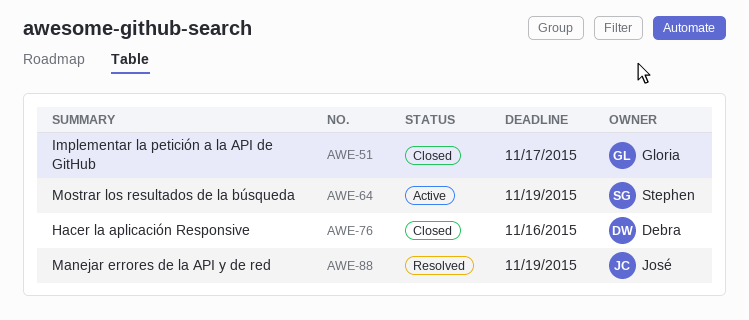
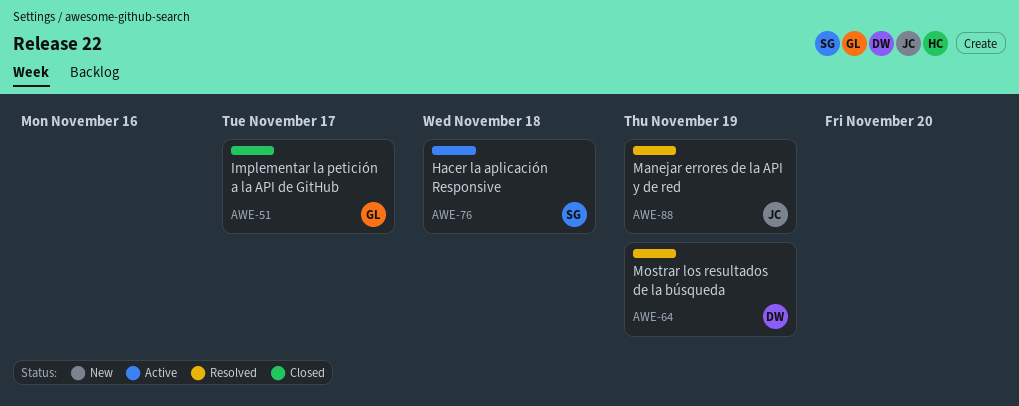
AWE-64, status: Active -> Resolved
AWE-64, owner: Stephen -> Debra
AWE-76, status: Closed -> Active
AWE-76, owner: Debra -> Stephen
AWE-76, due: Nov 16 -> Nov 18

